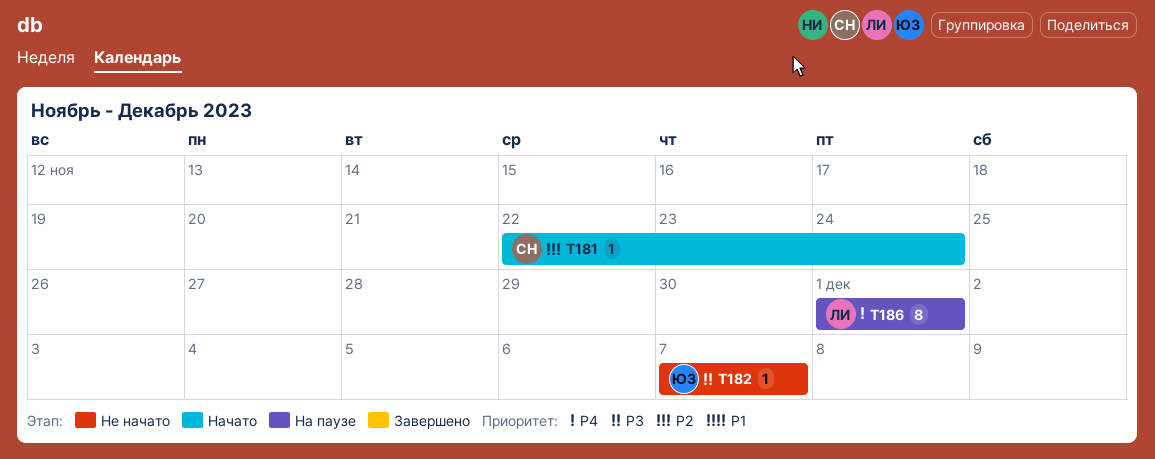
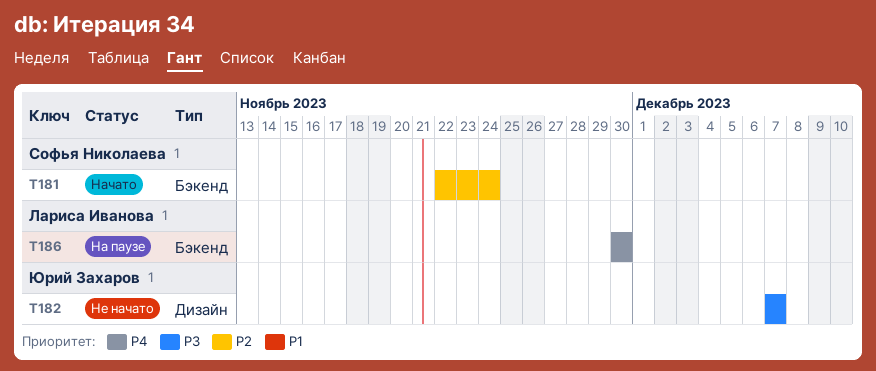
T186, start: Dec 1 -> Nov 30
T186, due: Dec 1 -> Nov 30

